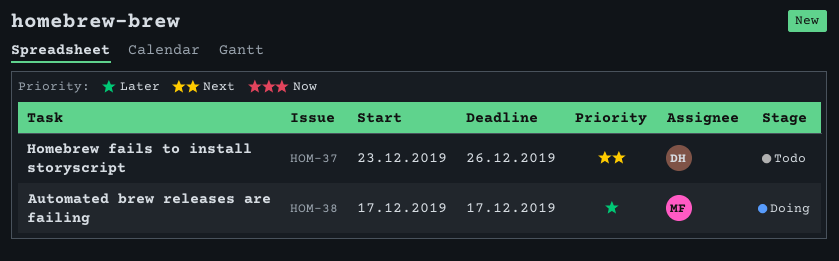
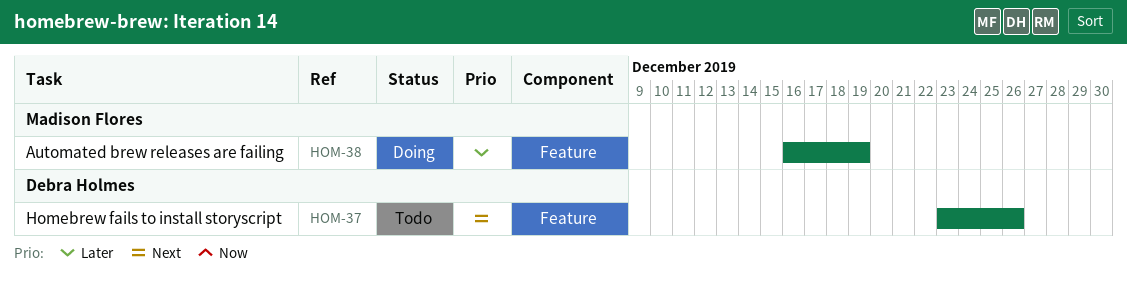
HOM-38, start: Dec 17 -> Dec 16
HOM-38, due: Dec 17 -> Dec 19

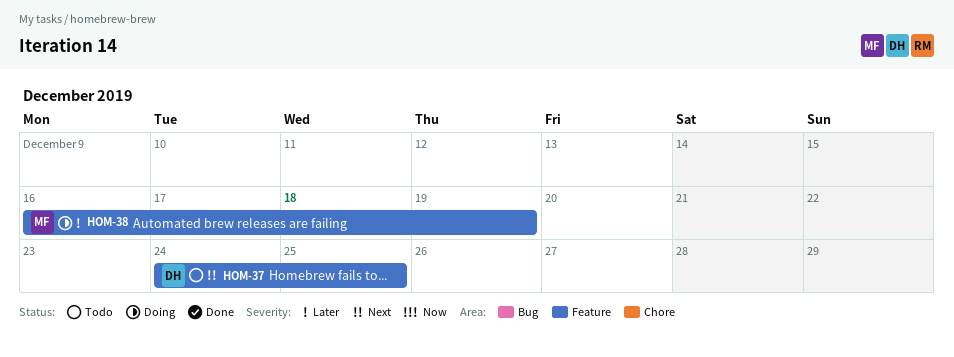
HOM-37, start: Dec 23 -> Dec 24
HOM-37, due: Dec 26 -> Dec 25

